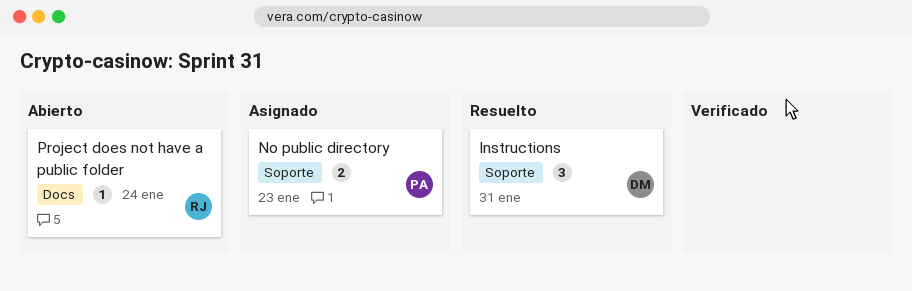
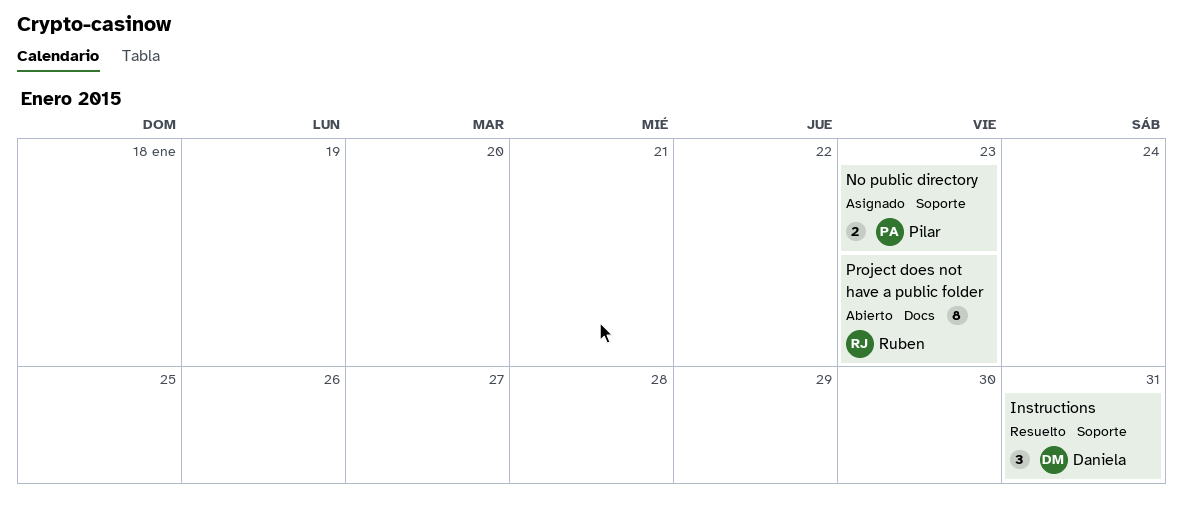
Project does not have a public folder, estimate: 1 -> 8
Project does not have a public folder, due: Jan 24 -> Jan 23

